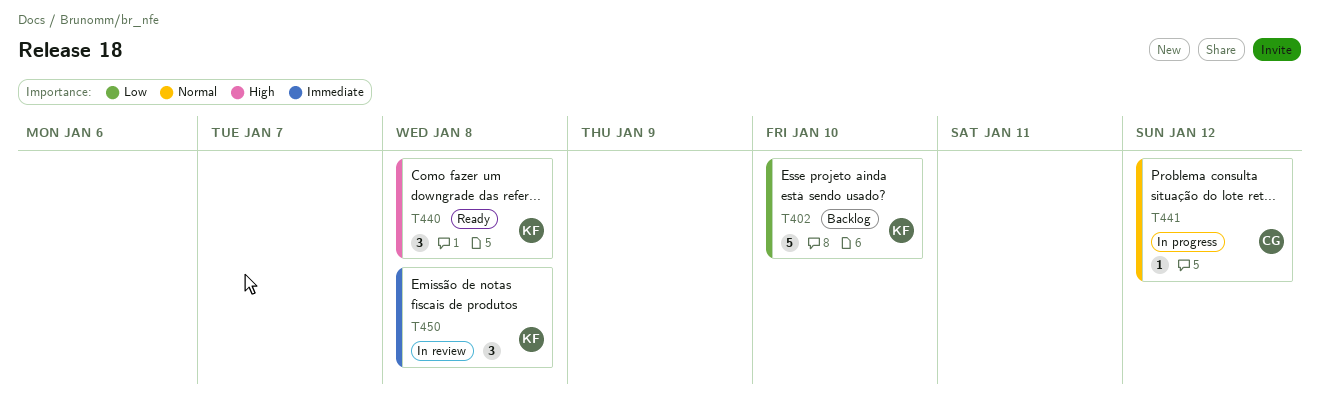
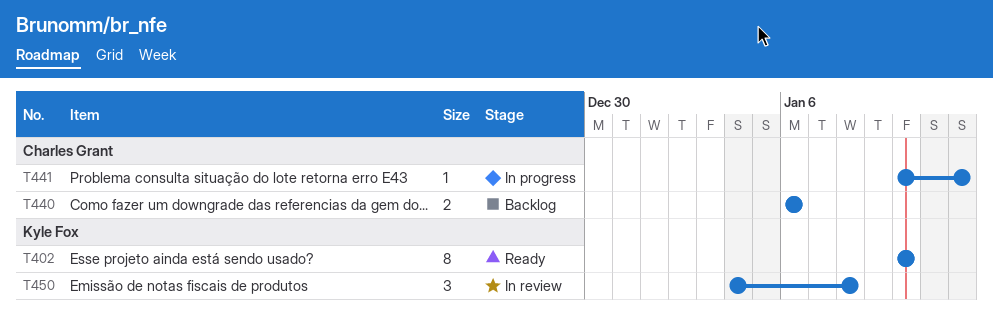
T402, status: Backlog -> Ready
T402, estimate: 5 -> 8
T440, status: Ready -> Backlog
T440, owner: Kyle Fox -> Charles Grant
T440, estimate: 3 -> 2
T440, due: Jan 8 -> Jan 6

